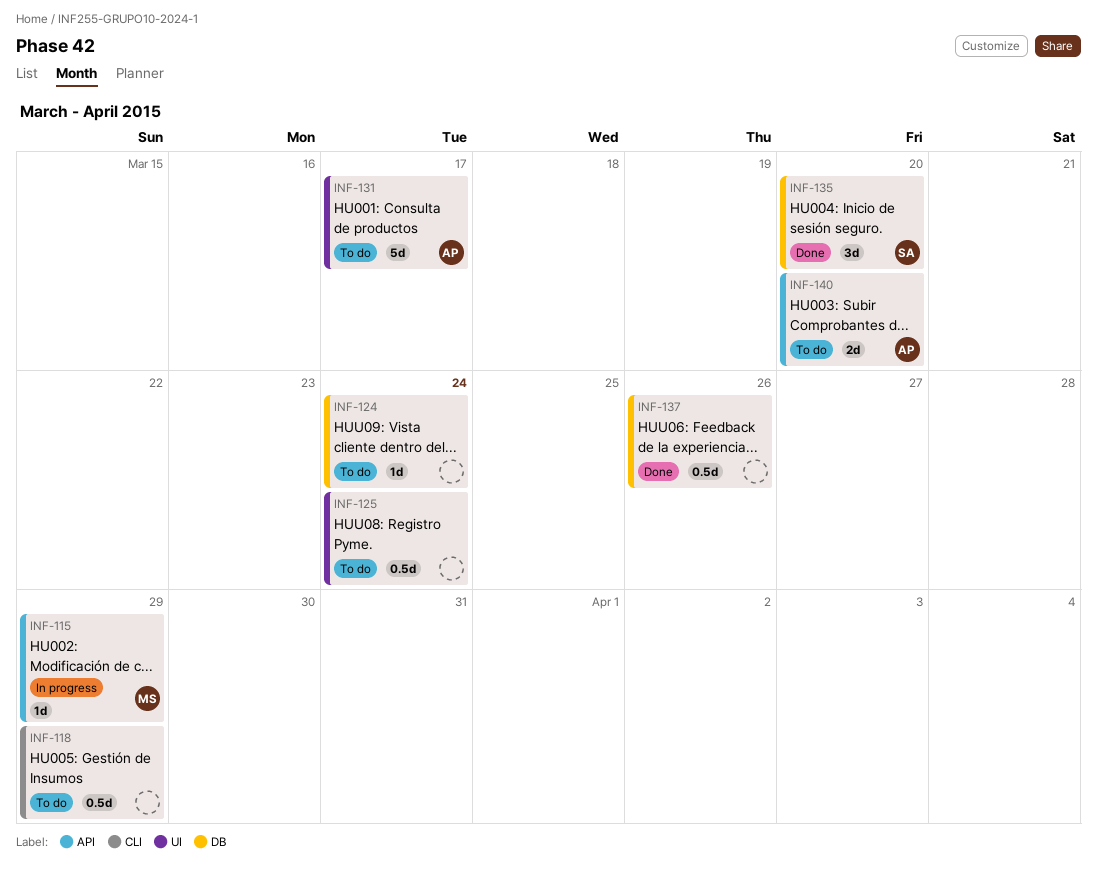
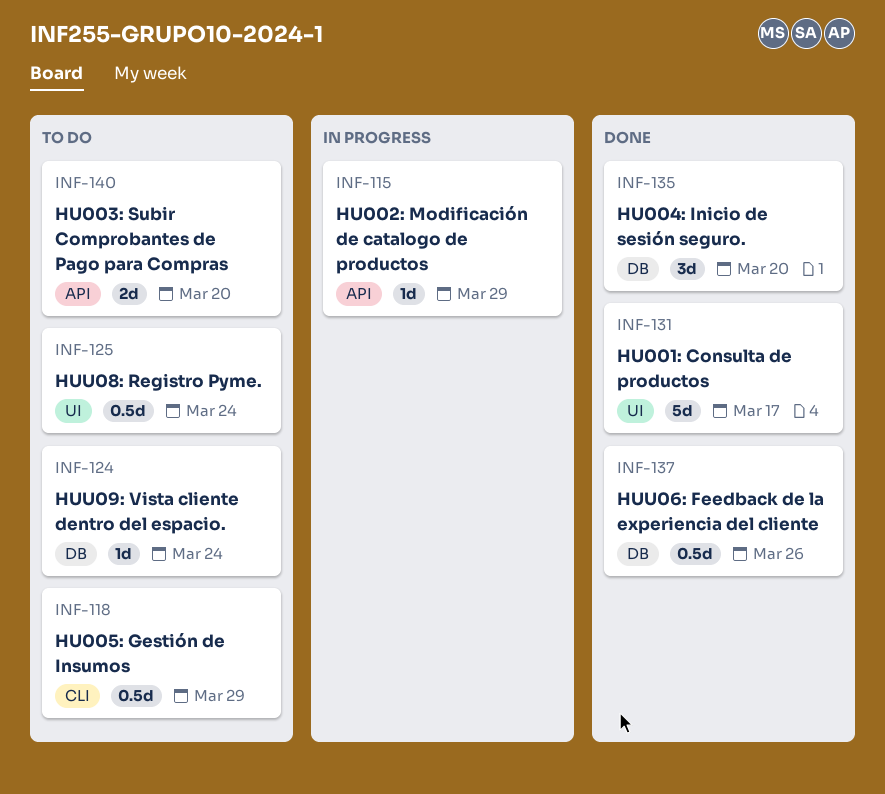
INF-131, status: To do -> Done

